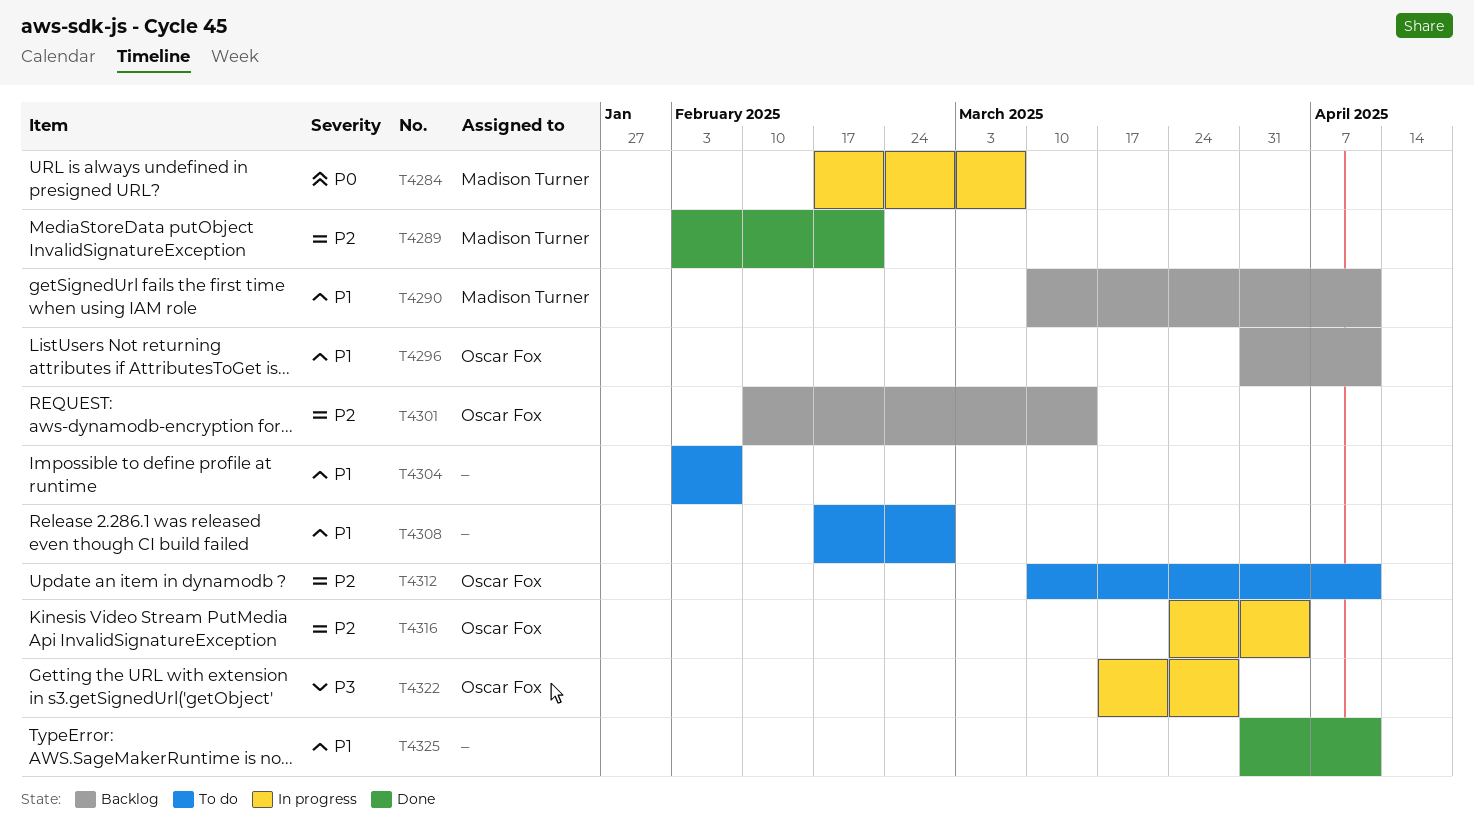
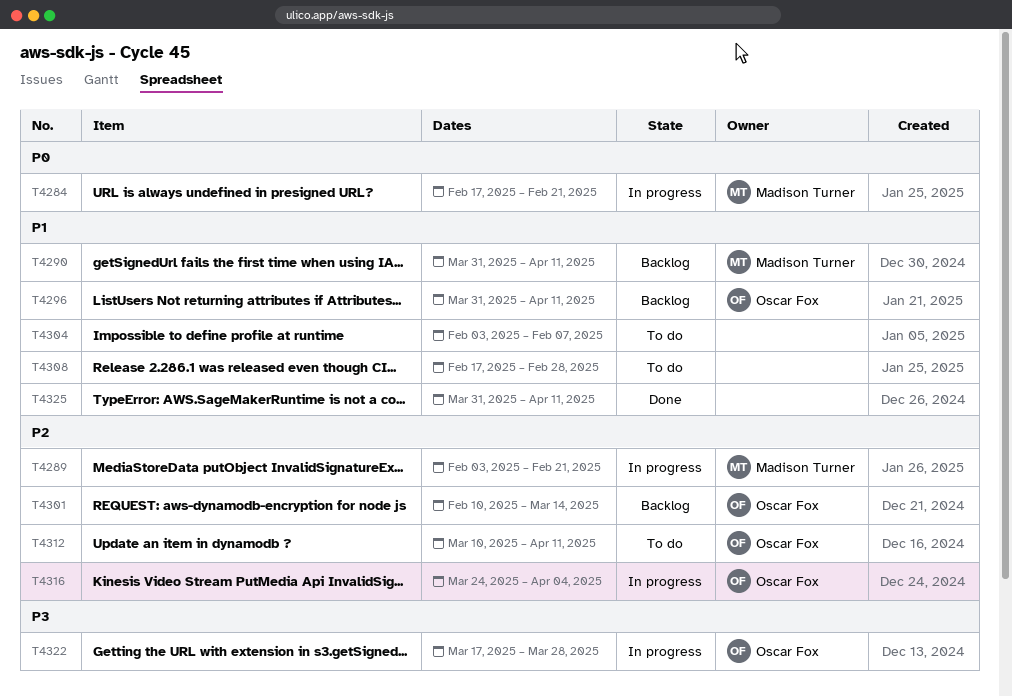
T4284, due: Mar 7 -> Feb 21
T4289, status: Done -> In progress
T4290, start: Mar 10 -> Mar 31

